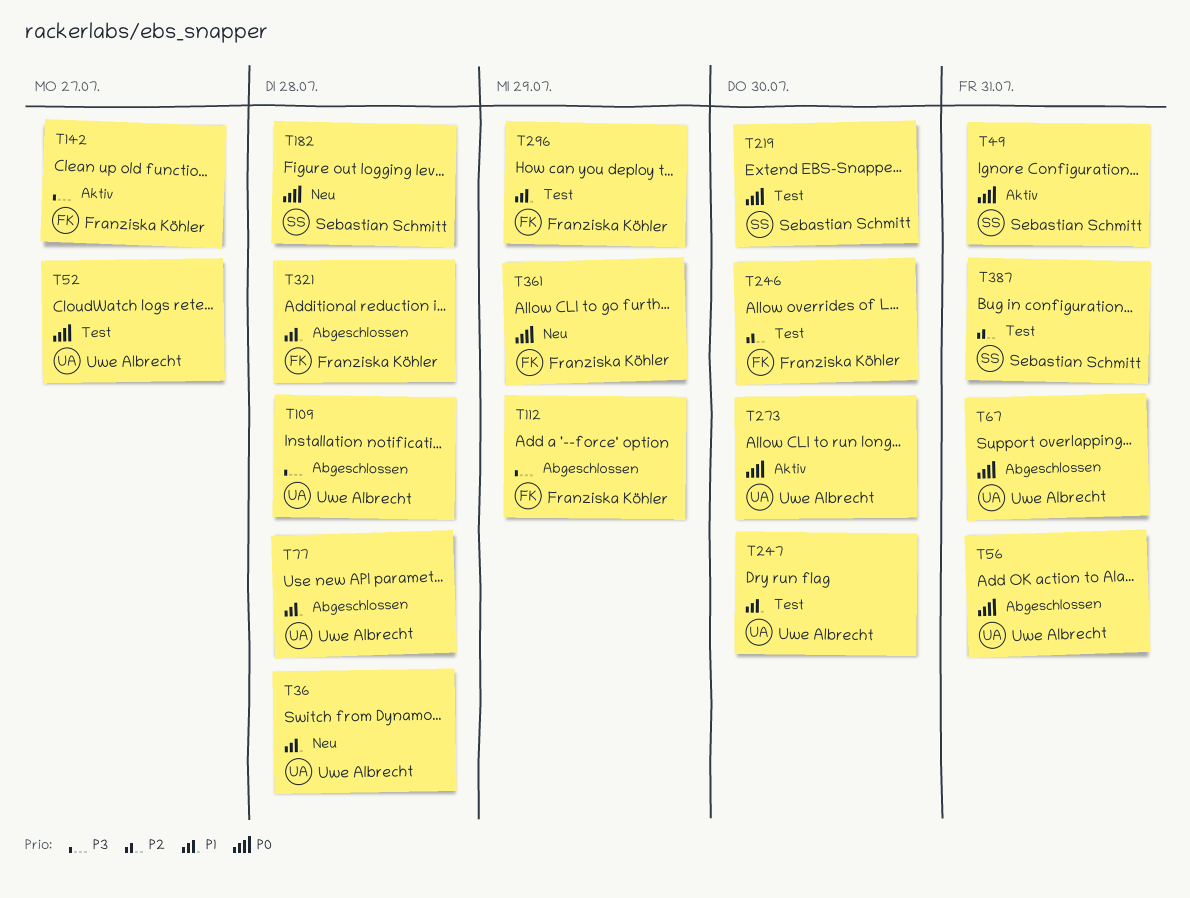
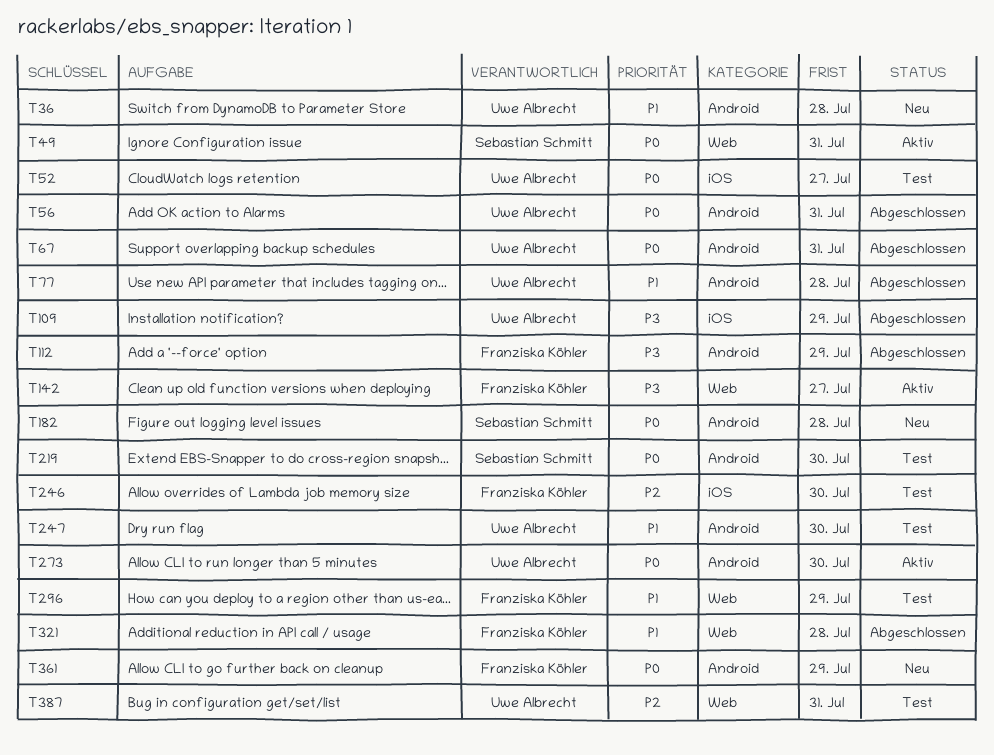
T109, due: Jul 28 -> Jul 29
T387, owner: Sebastian Schmitt -> Uwe Albrecht

